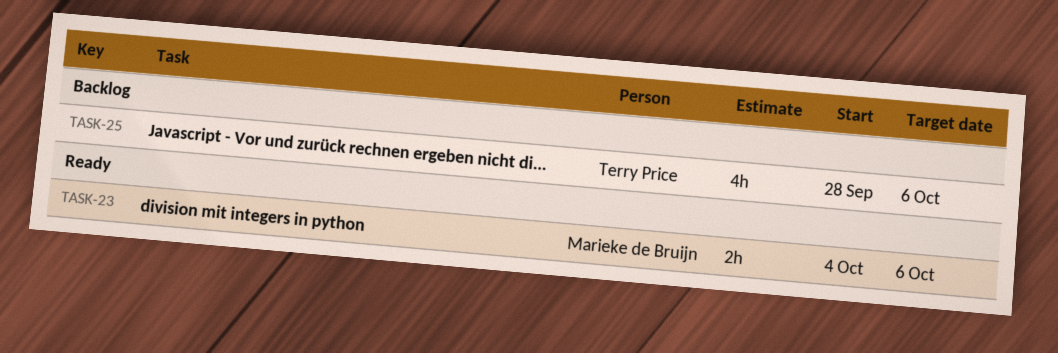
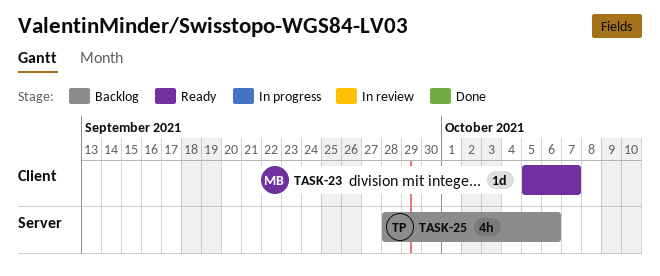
TASK-23, estimate: 2h -> 1d
TASK-23, start: Oct 4 -> Oct 5
TASK-23, due: Oct 6 -> Oct 7

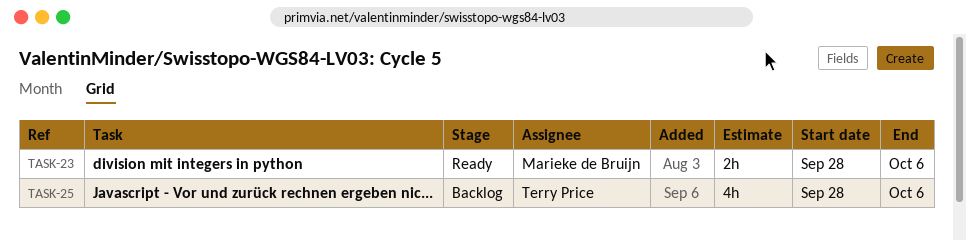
TASK-23, estimate: 1d -> 2h
TASK-23, start: Oct 5 -> Sep 28
TASK-23, due: Oct 7 -> Oct 6

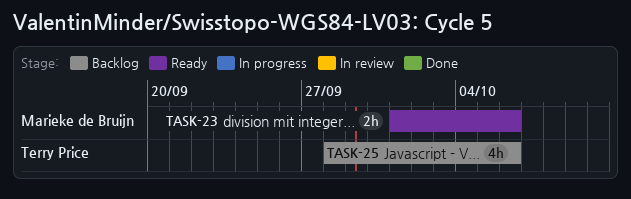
TASK-23, start: Sep 28 -> Oct 1

